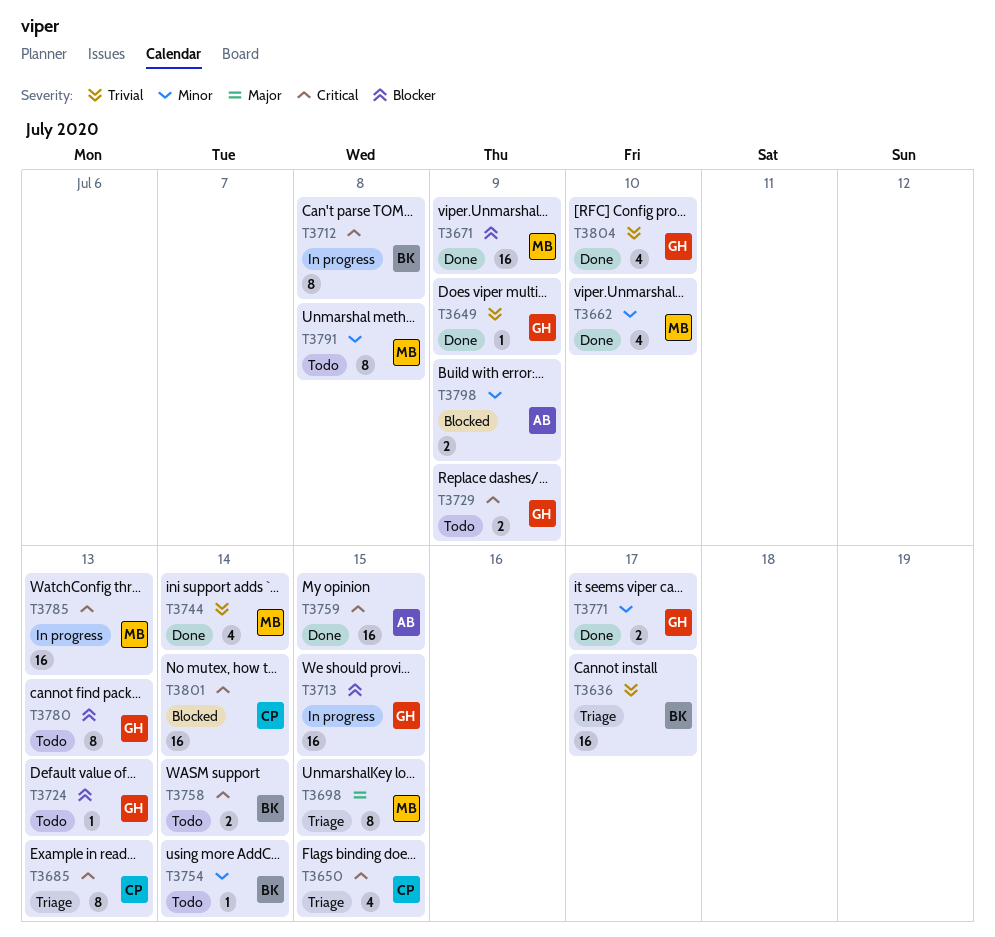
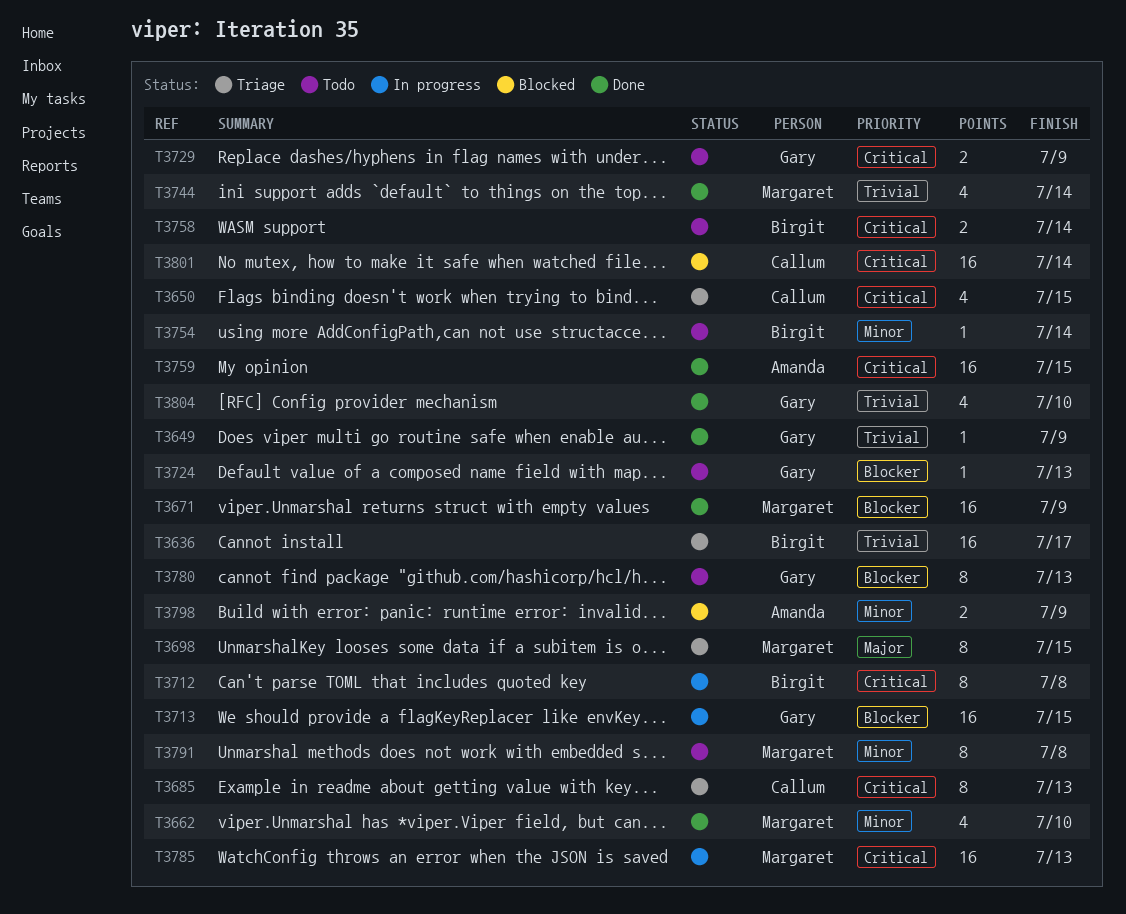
T3771: present -> none

